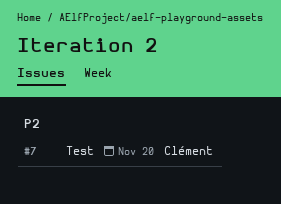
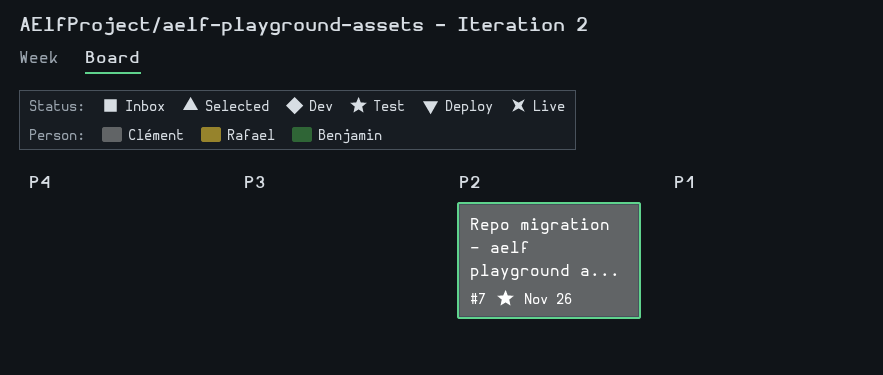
#7, due: Nov 20 -> Nov 26

